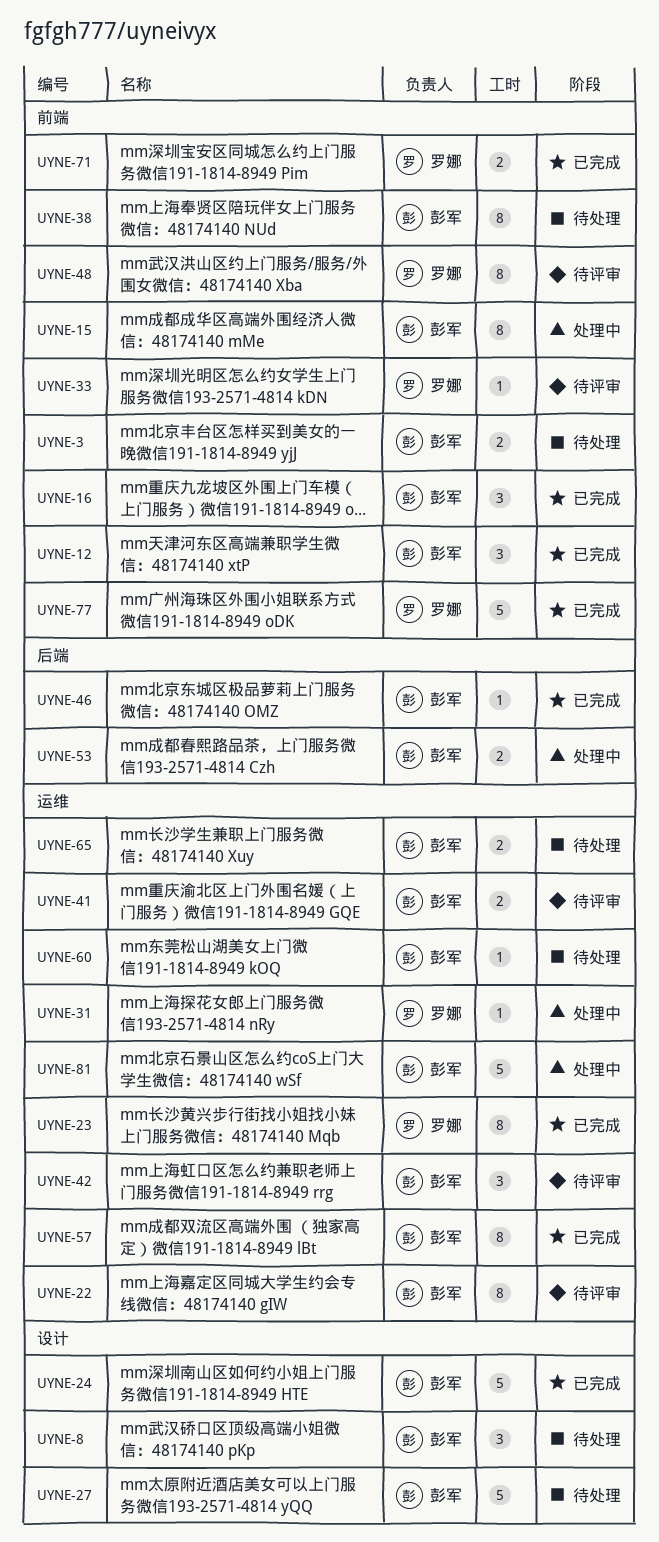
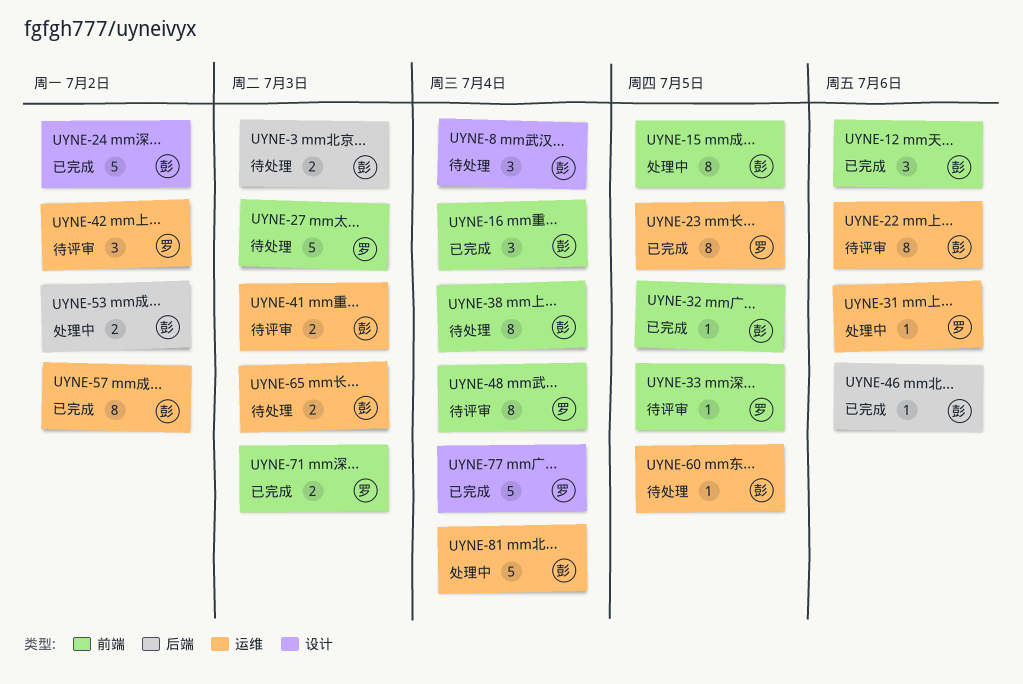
UYNE-3, label: 前端 -> 后端
UYNE-27, owner: 彭军 -> 罗娜
UYNE-27, label: 设计 -> 前端
UYNE-32: none -> present
UYNE-42, owner: 彭军 -> 罗娜
UYNE-77, label: 前端 -> 设计

